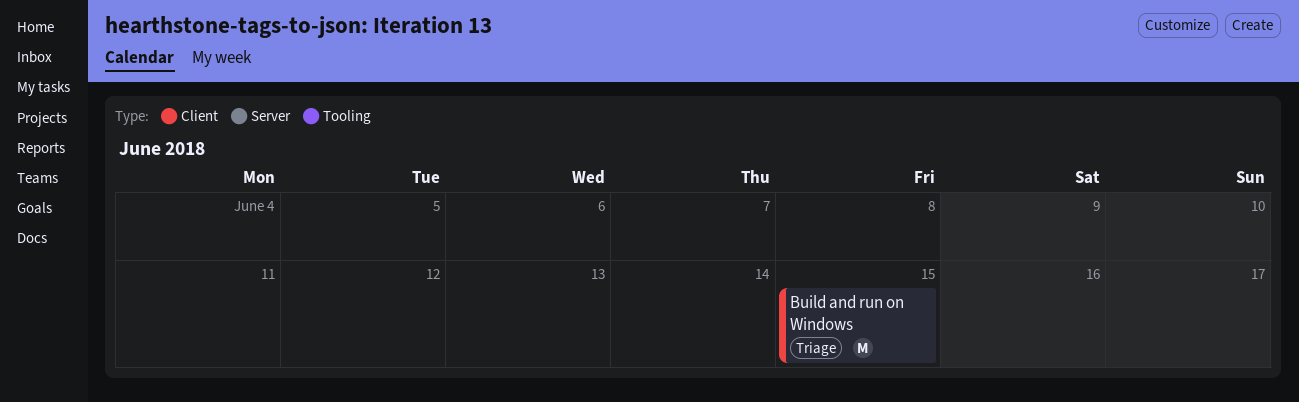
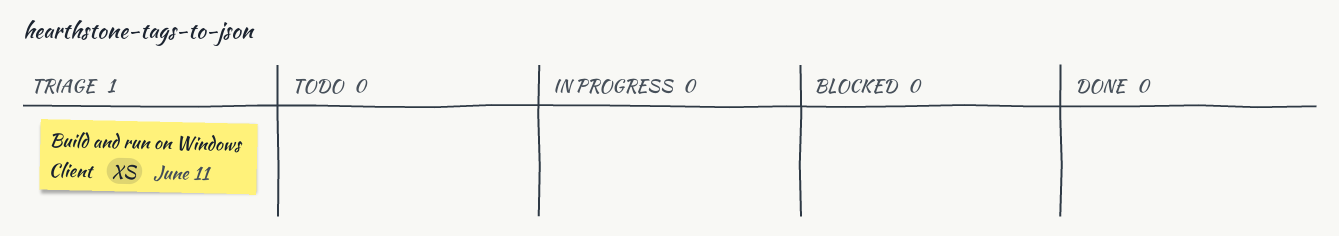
Build and run on Windows, estimate: M -> XS
Build and run on Windows, due: Jun 15 -> Jun 11

